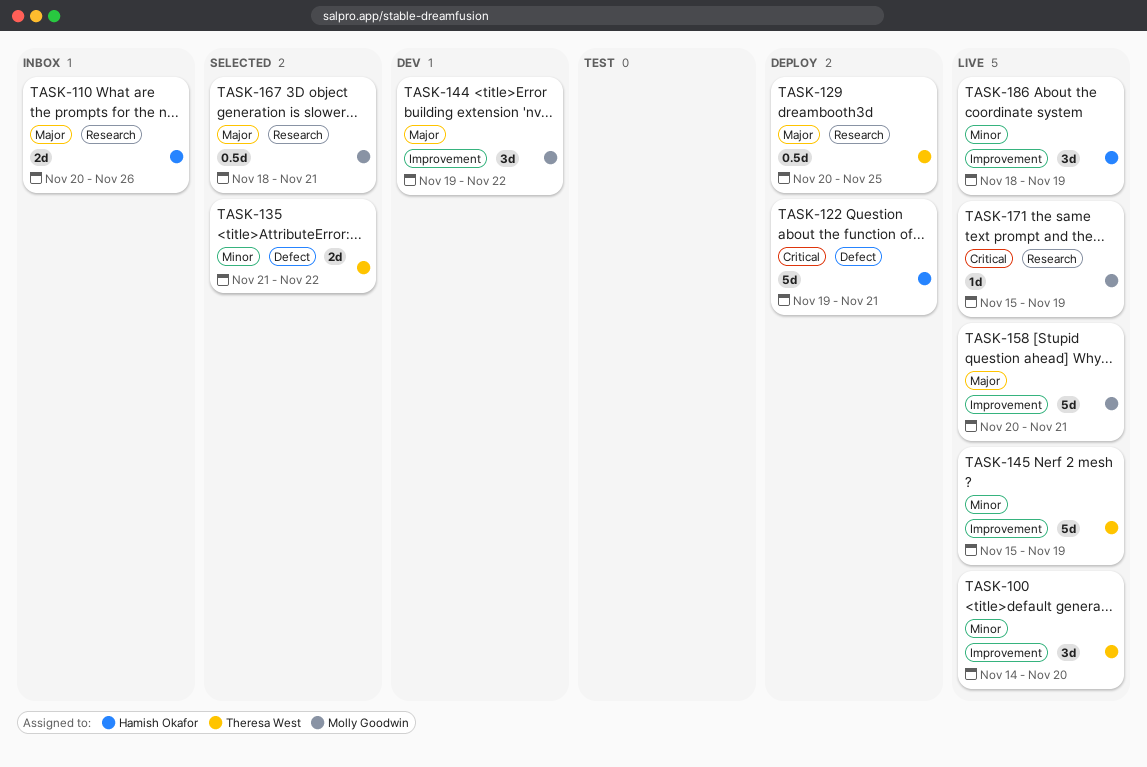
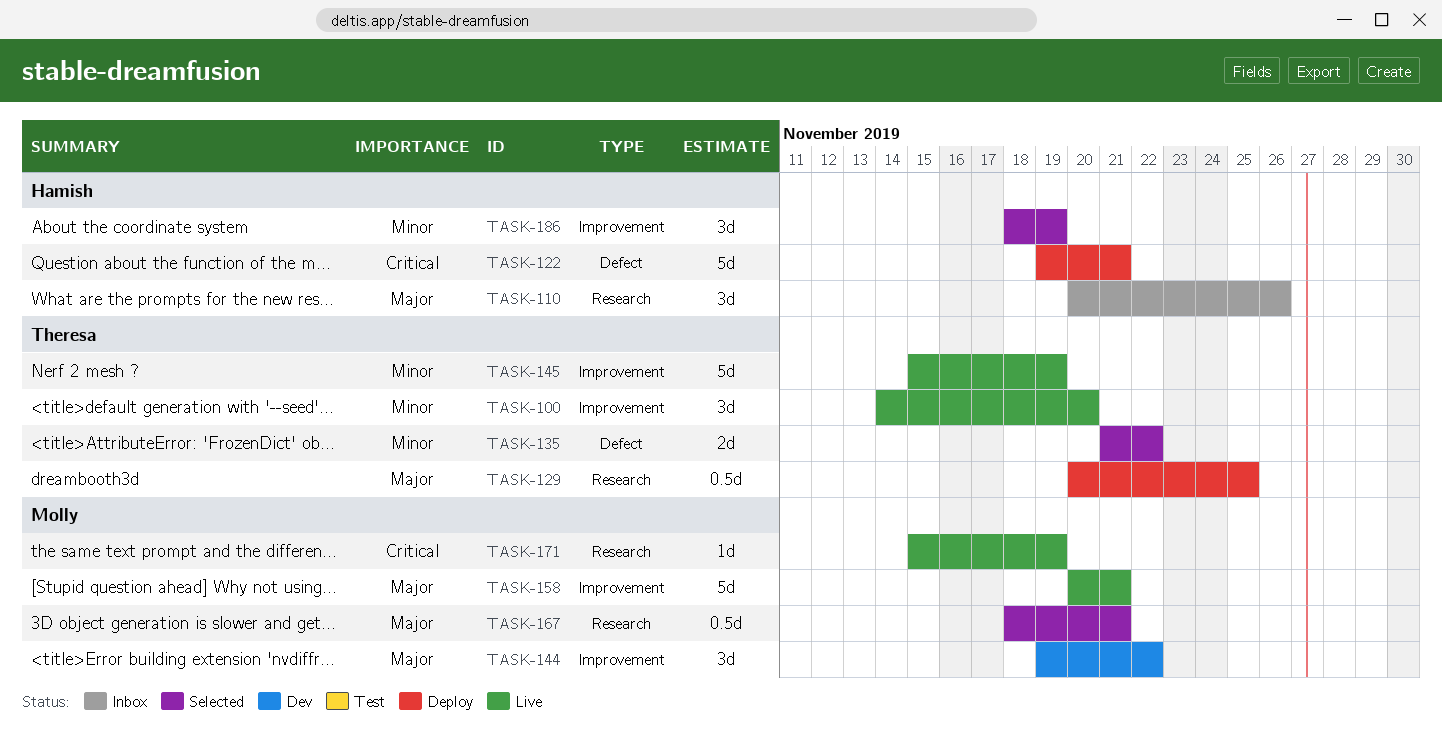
TASK-110, estimate: 2d -> 3d
TASK-186, status: Live -> Selected

